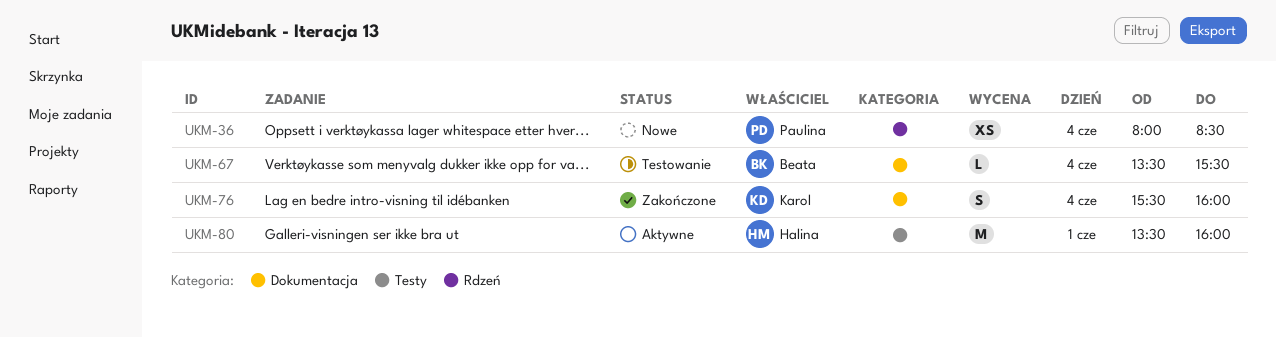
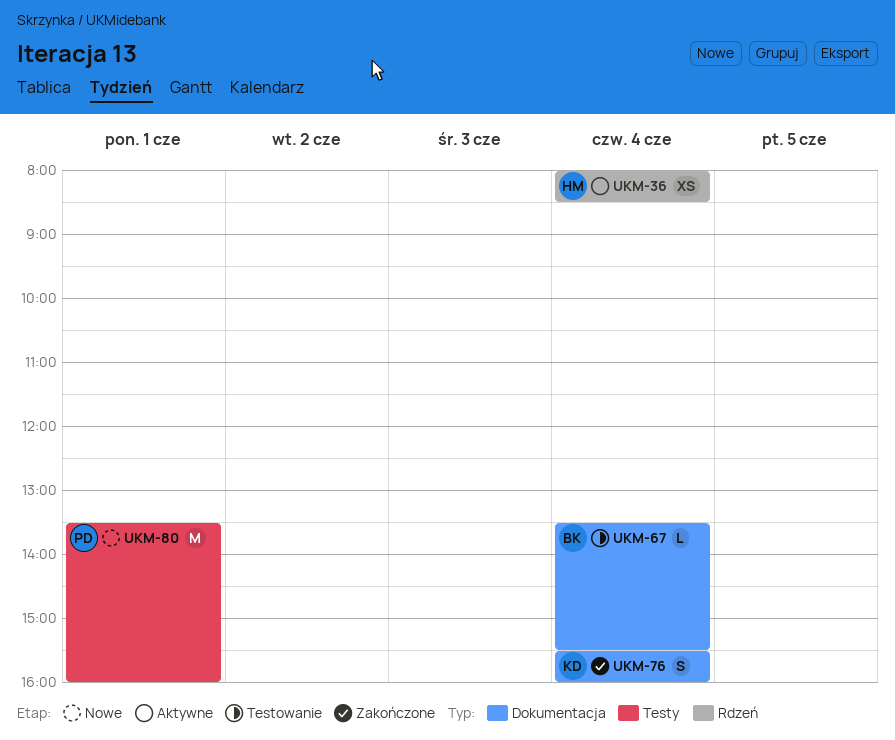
UKM-36, status: Nowe -> Aktywne
UKM-36, owner: Paulina -> Halina
UKM-80, status: Aktywne -> Nowe
UKM-80, owner: Halina -> Paulina

